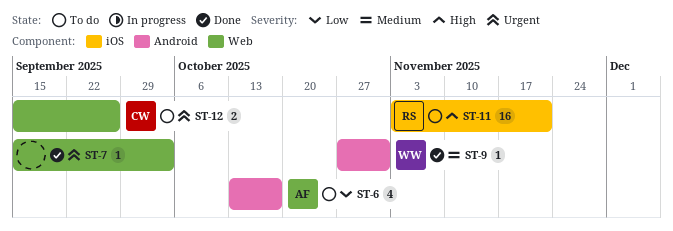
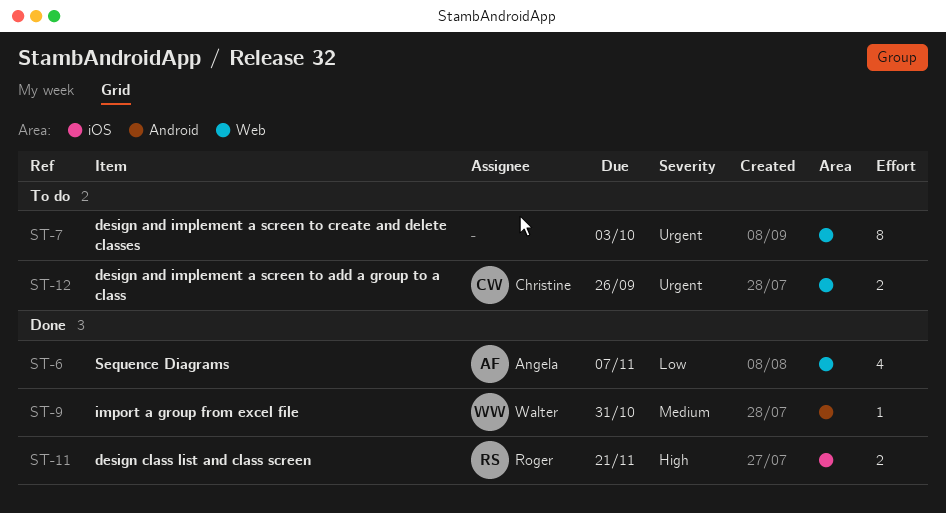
ST-6, status: To do -> Done
ST-6, label: Android -> Web
ST-6, due: Oct 17 -> Nov 7
ST-7, status: Done -> To do
ST-7, estimate: 1 -> 8
ST-11, status: To do -> Done
ST-11, estimate: 16 -> 2

